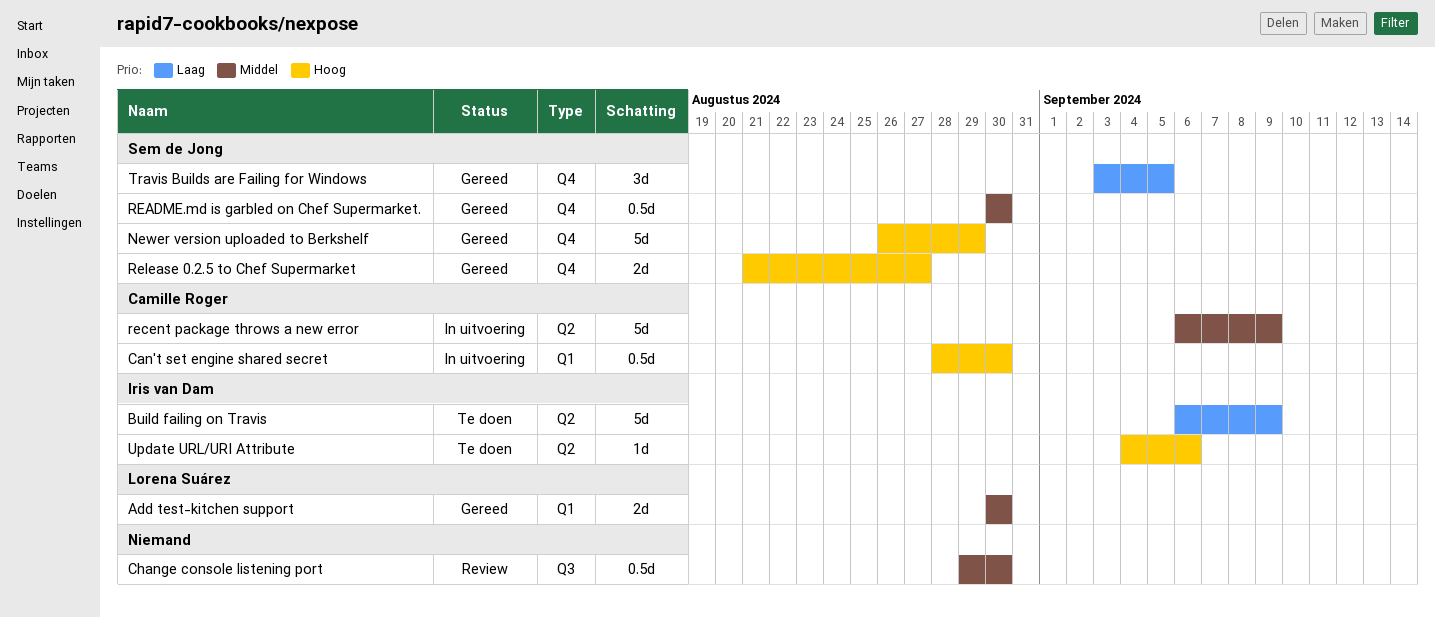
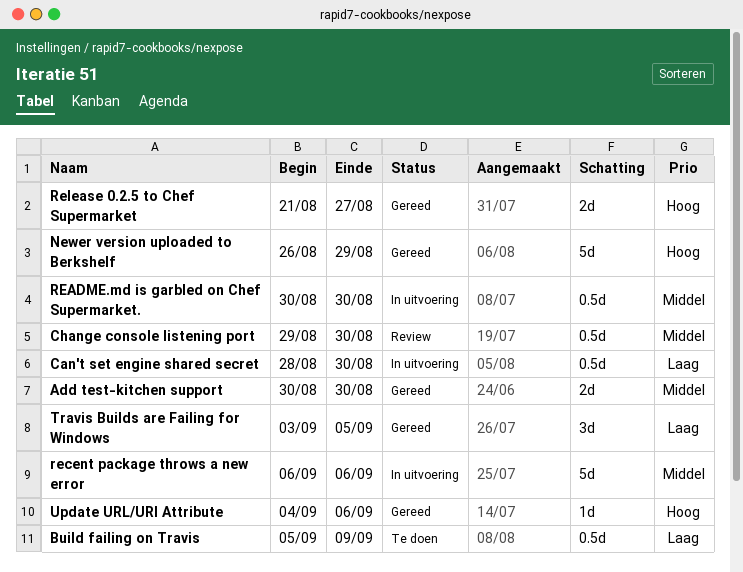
Build failing on Travis, estimate: 5d -> 0.5d
Build failing on Travis, start: Sep 6 -> Sep 5
Can't set engine shared secret, priority: Hoog -> Laag
README.md is garbled on Chef Supermarket., status: Gereed -> In uitvoering
recent package throws a new error, due: Sep 9 -> Sep 6
Update URL/URI Attribute, status: Te doen -> Gereed

